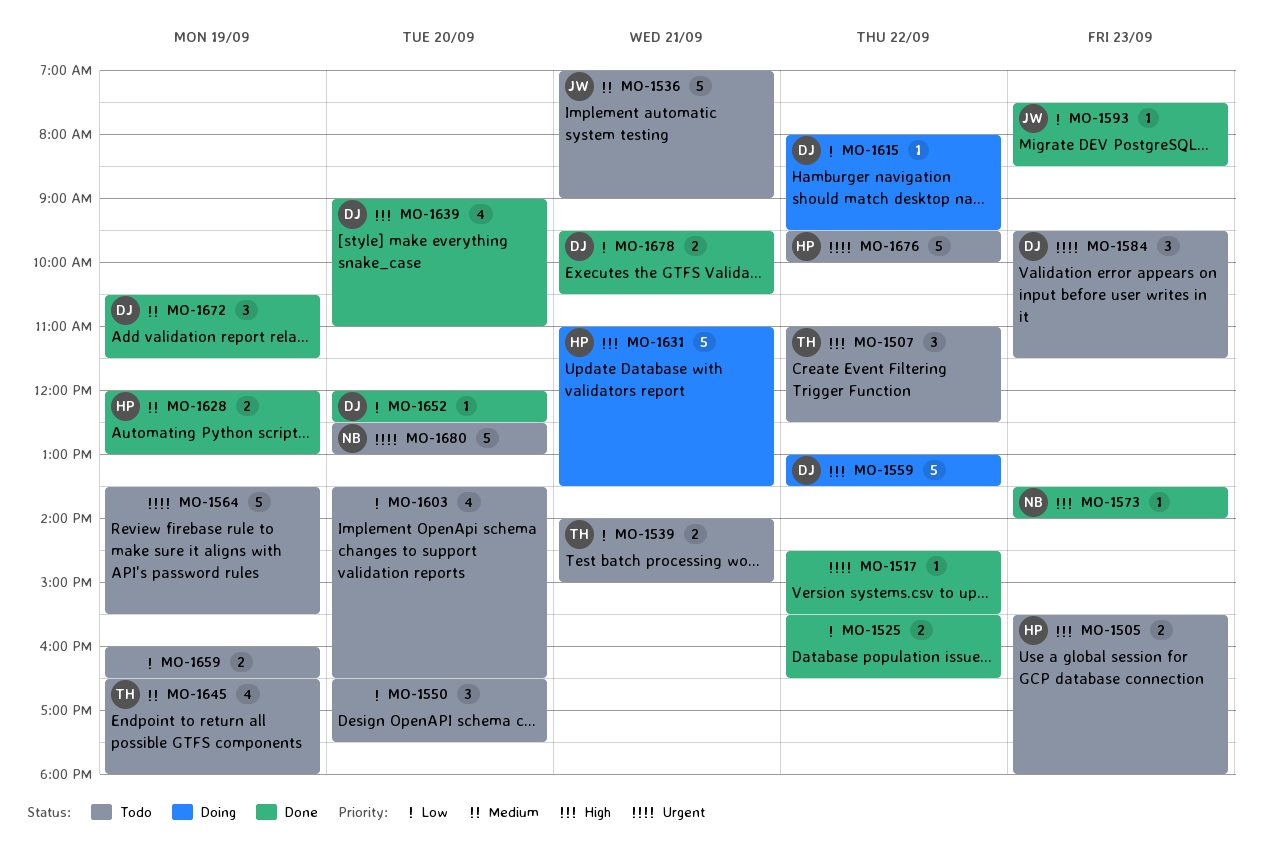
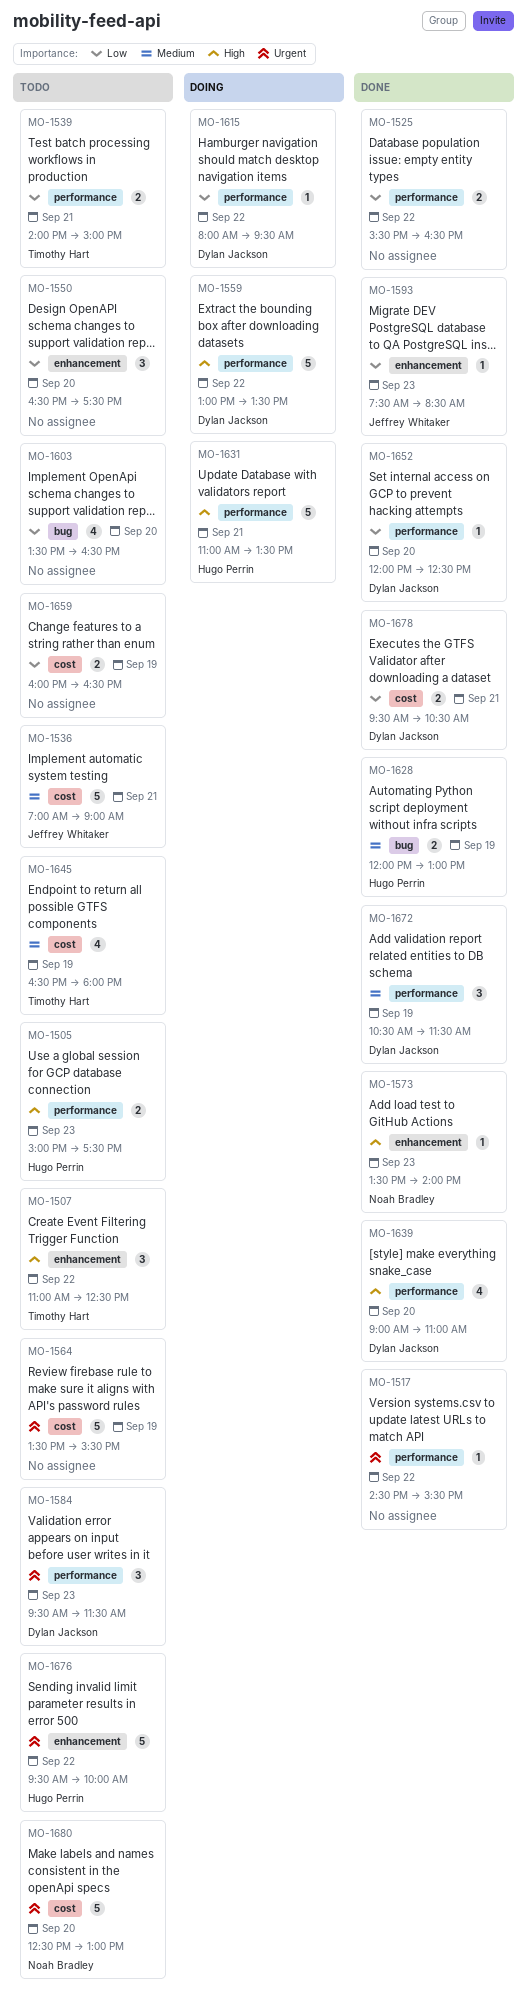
MO-1505, begins: 15:30 -> 15:00
MO-1505, ends: 18:00 -> 17:30

